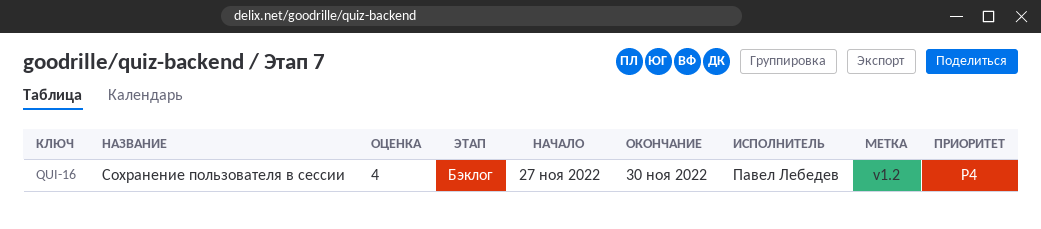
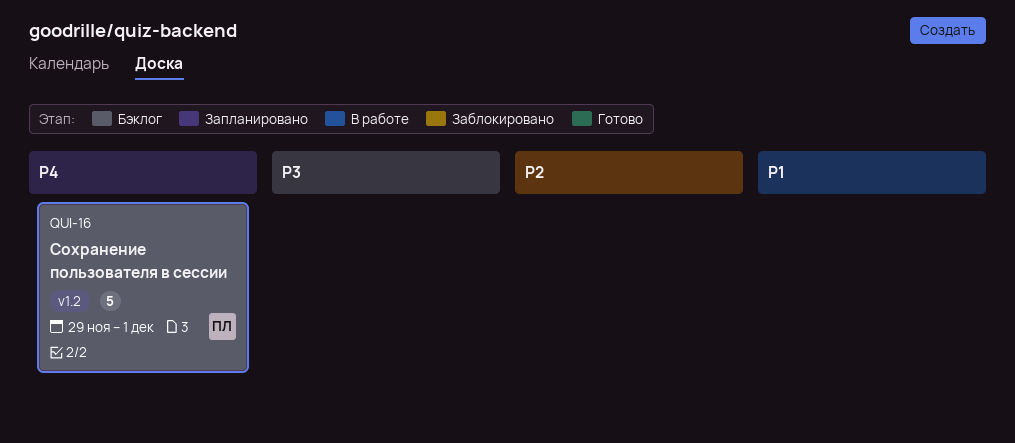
QUI-16, estimate: 4 -> 5
QUI-16, start: Nov 27 -> Nov 29
QUI-16, due: Nov 30 -> Dec 1

